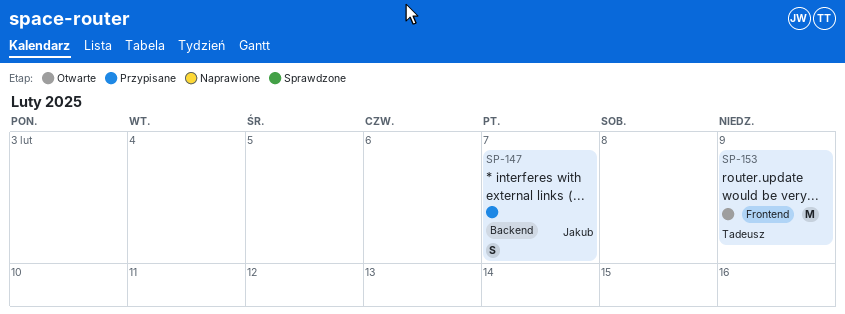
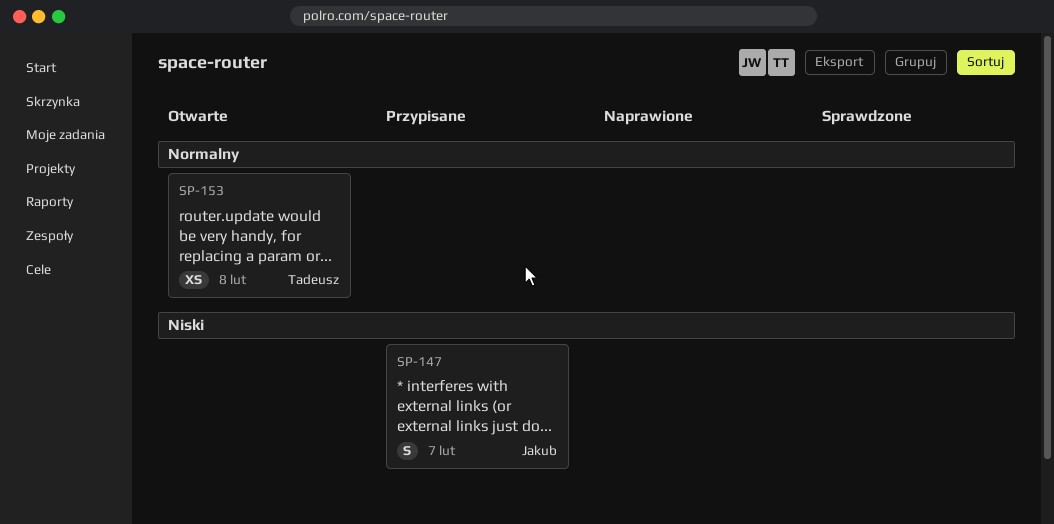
SP-153, estimate: M -> XS
SP-153, due: Feb 9 -> Feb 8

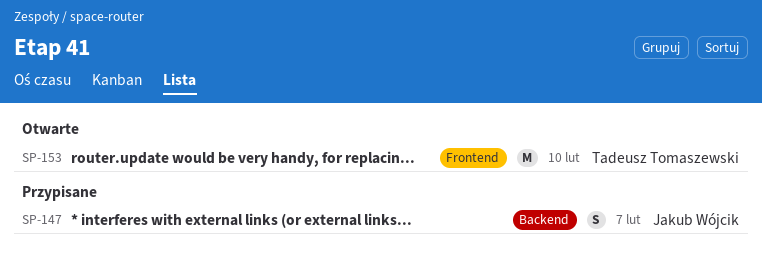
SP-153, estimate: XS -> M
SP-153, due: Feb 8 -> Feb 10

